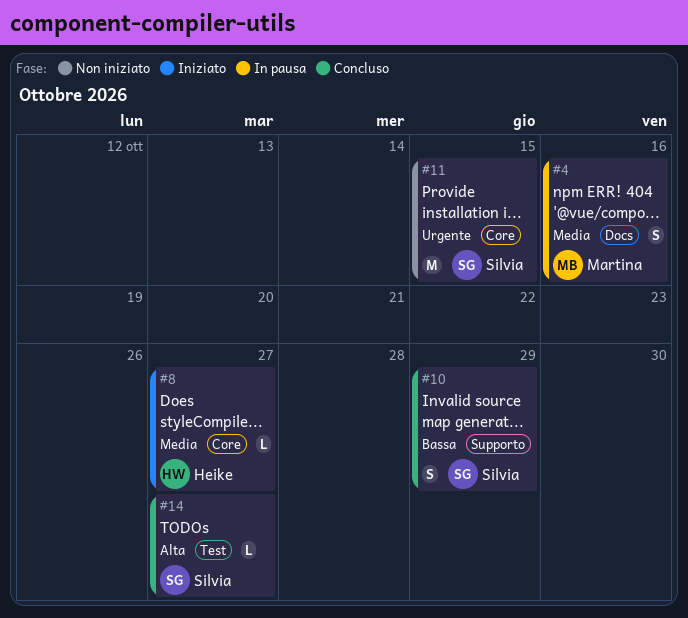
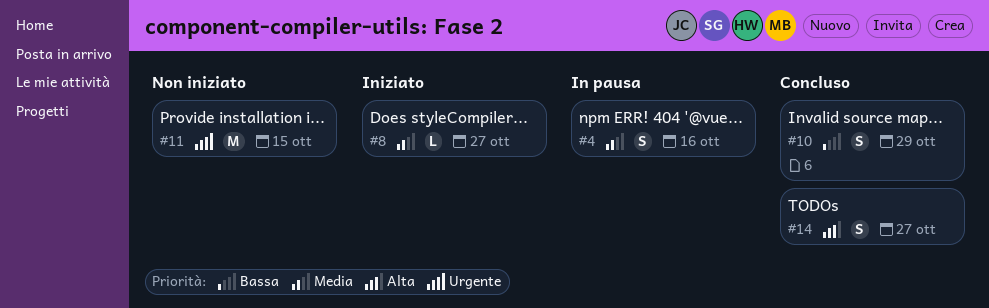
#14, estimate: L -> S

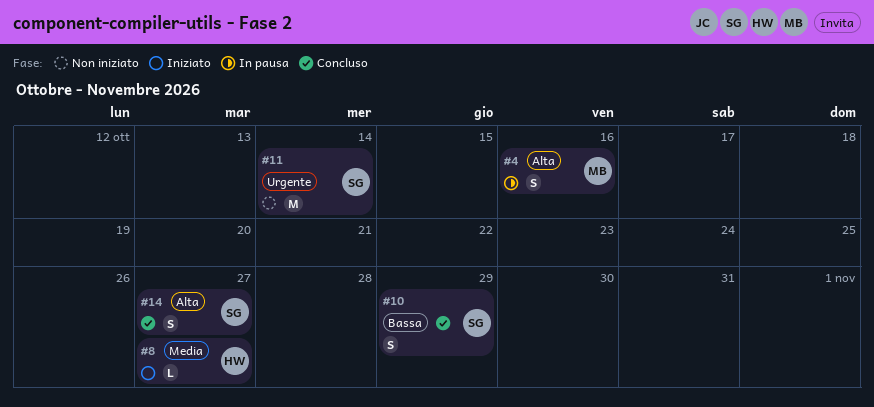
#4, priority: Media -> Alta
#11, due: Oct 15 -> Oct 14

